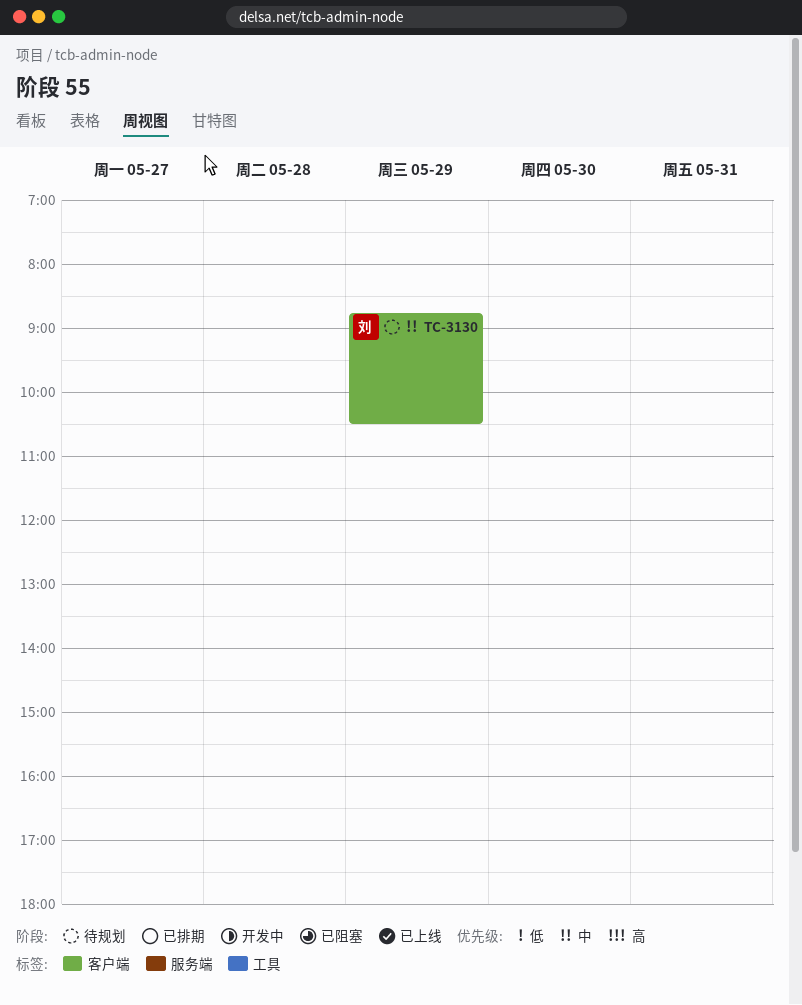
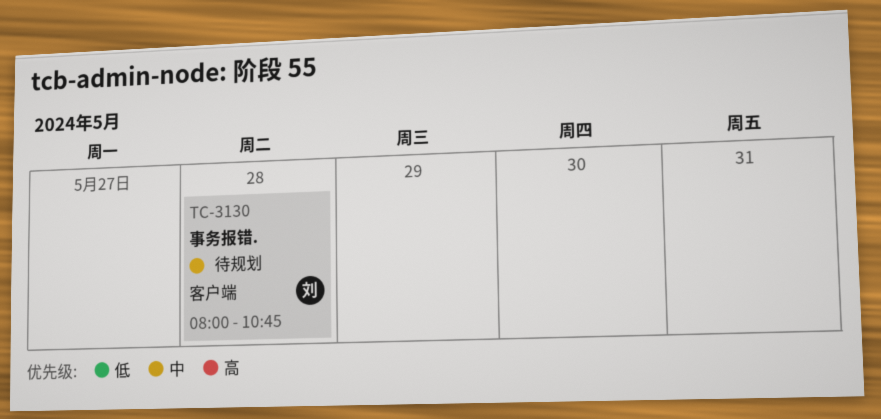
TC-3130, day: May 29 -> May 28
TC-3130, begins: 08:45 -> 08:00
TC-3130, ends: 10:30 -> 10:45

